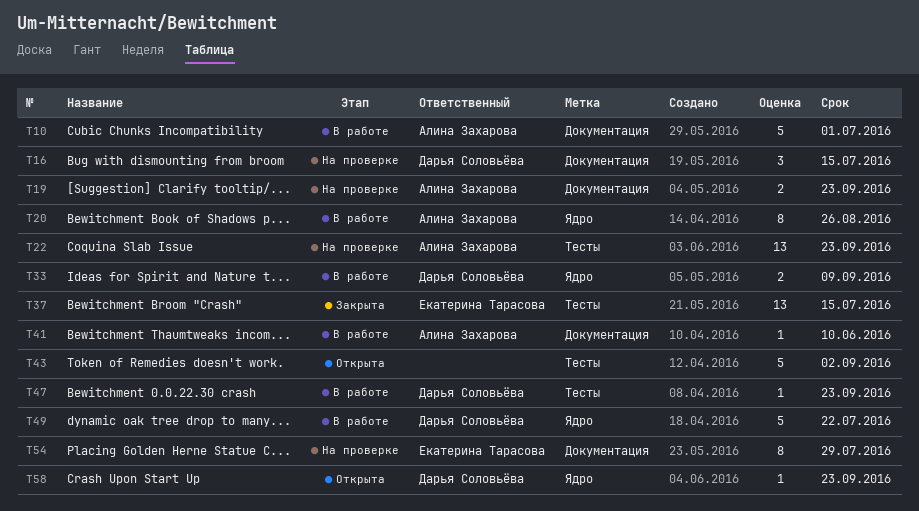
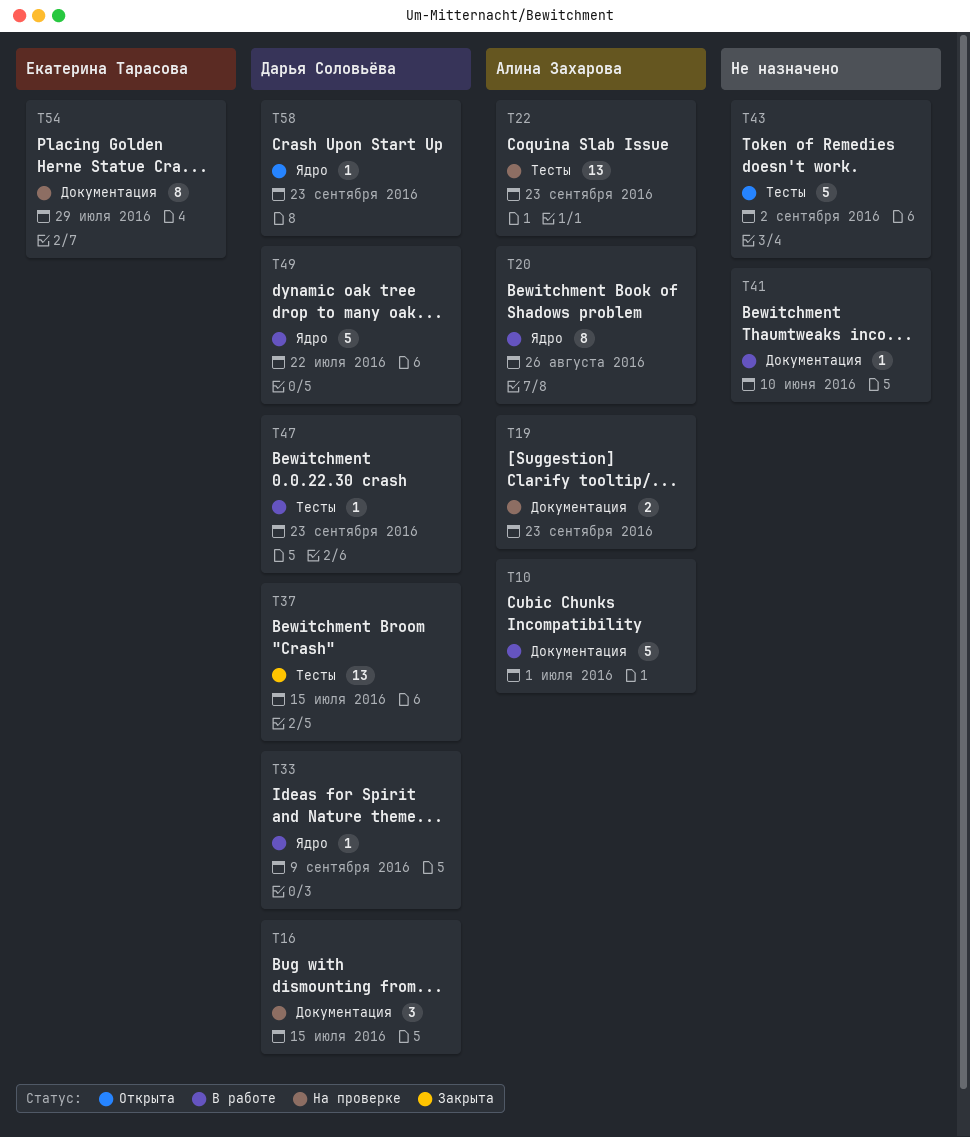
T33, estimate: 2 -> 1
T37, owner: Екатерина Тарасова -> Дарья Соловьёва
T41, owner: Алина Захарова -> none

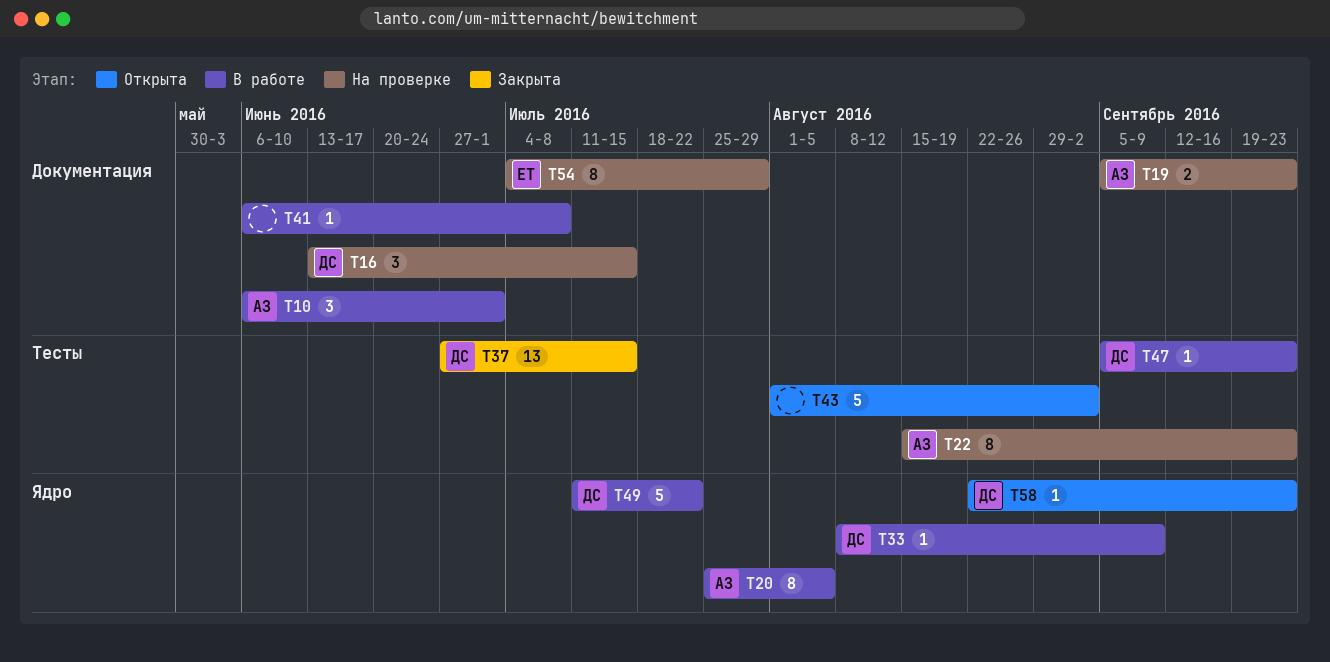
T10, estimate: 5 -> 3
T20, due: Aug 26 -> Aug 5
T22, estimate: 13 -> 8
T41, due: Jun 10 -> Jul 8

